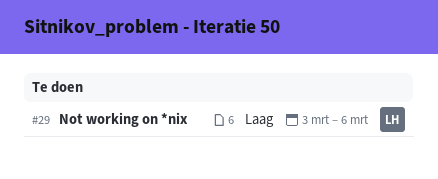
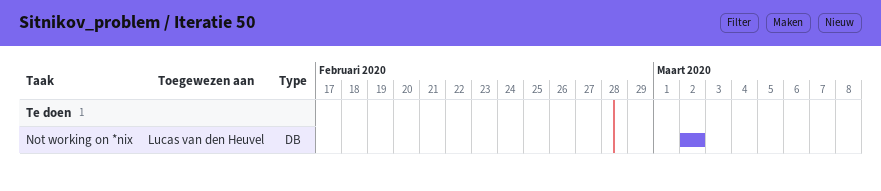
Not working on *nix, start: Mar 3 -> Mar 2
Not working on *nix, due: Mar 6 -> Mar 2

